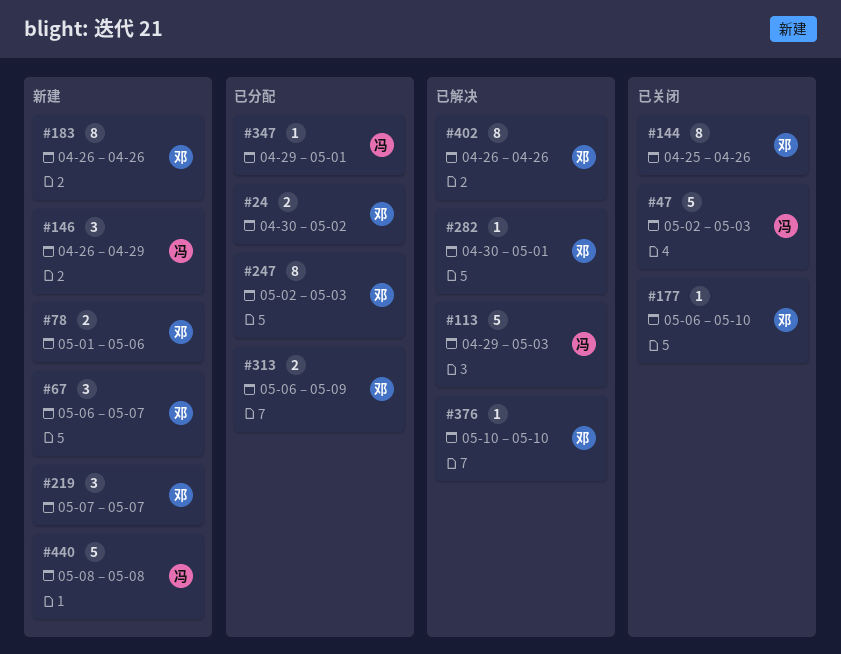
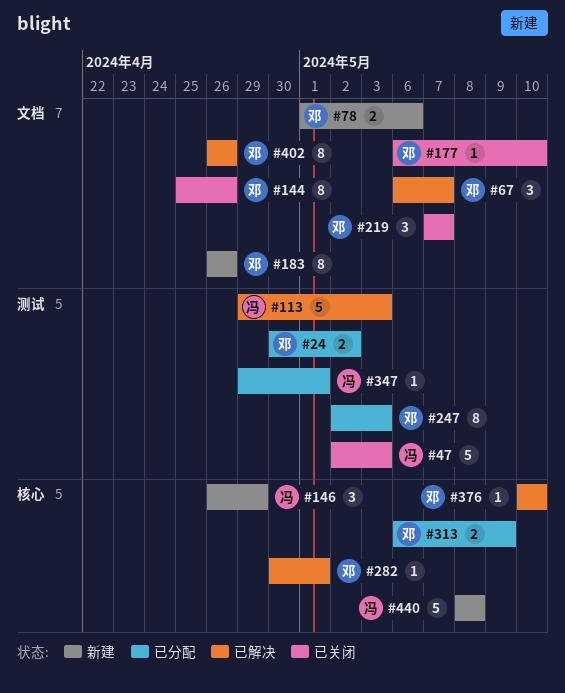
#67, status: 新建 -> 已解决
#219, status: 新建 -> 已关闭

